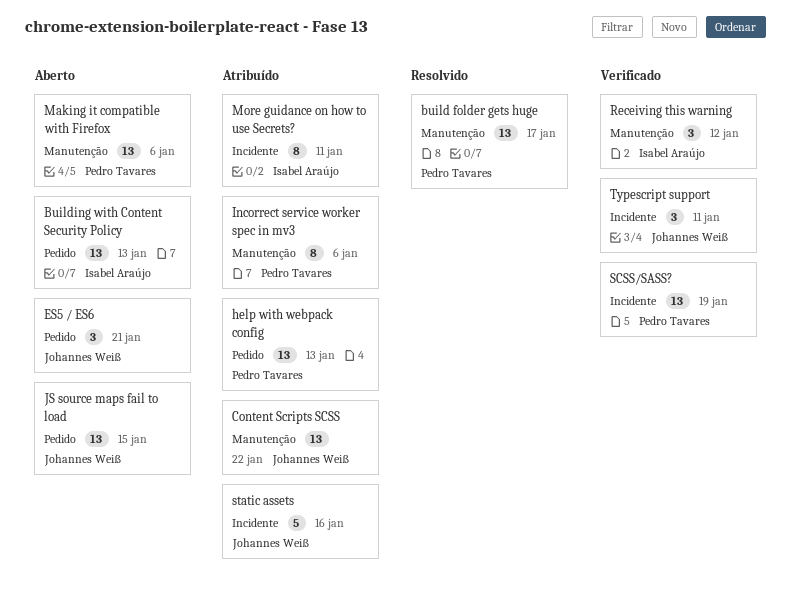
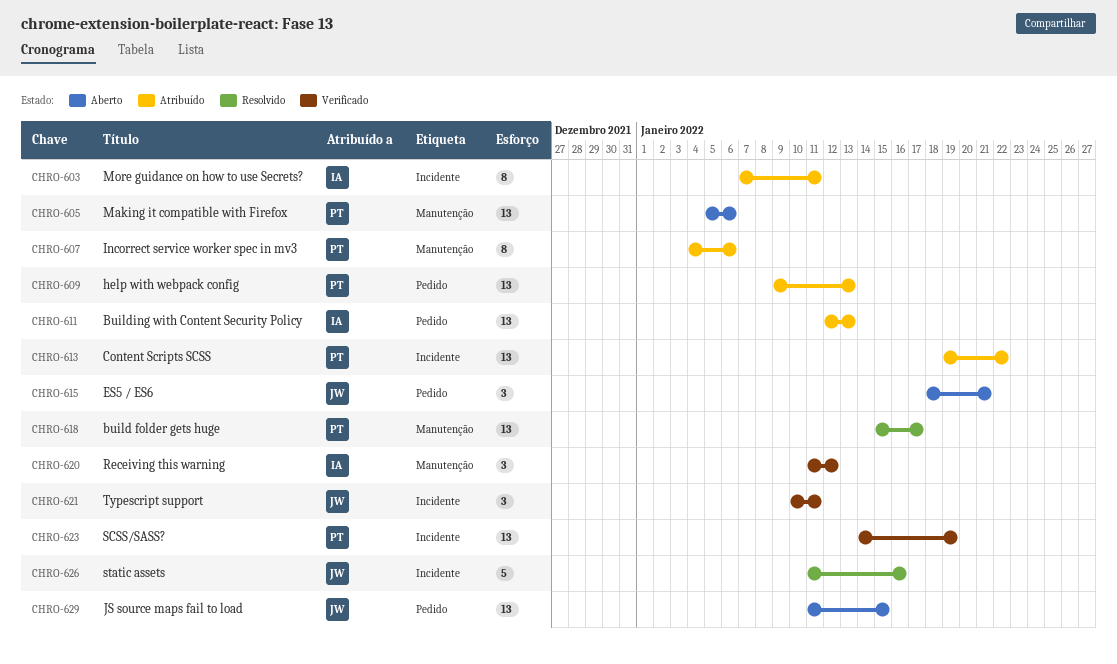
Building with Content Security Policy, status: Aberto -> Atribuído
Content Scripts SCSS, owner: Johannes Weiß -> Pedro Tavares
Content Scripts SCSS, label: Manutenção -> Incidente
static assets, status: Atribuído -> Resolvido

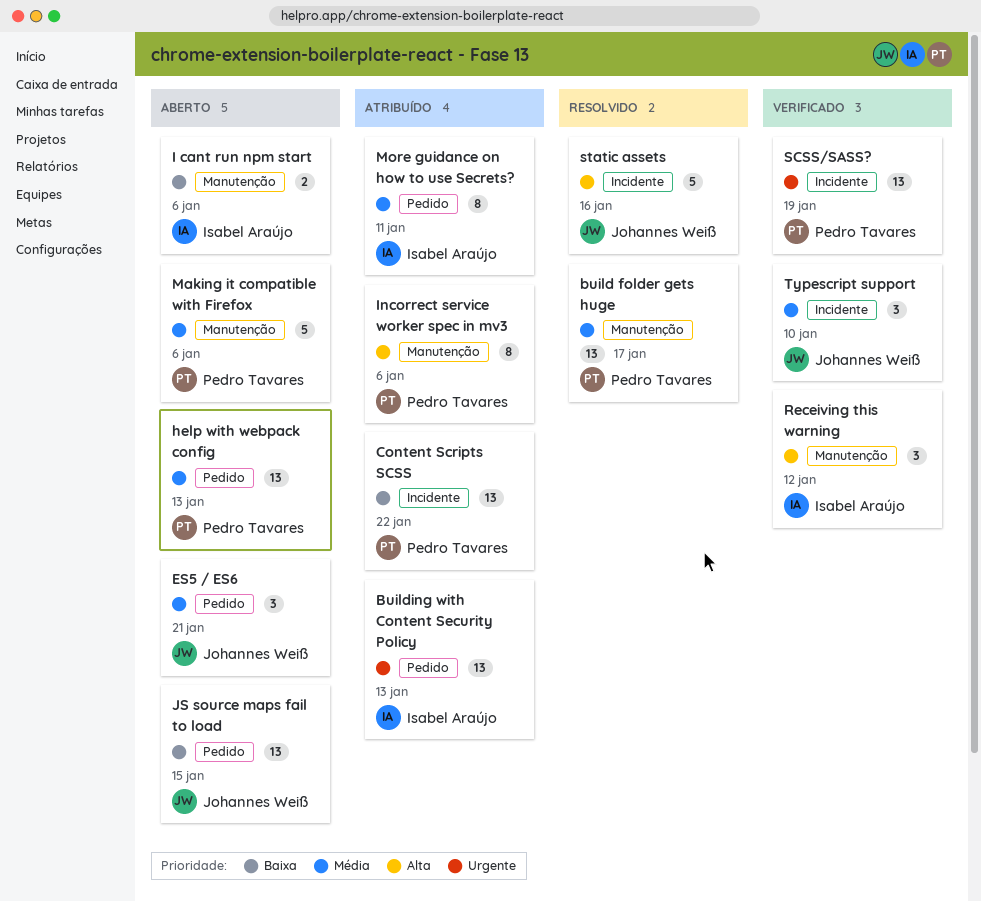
help with webpack config, status: Atribuído -> Aberto
I cant run npm start: none -> present
Making it compatible with Firefox, estimate: 13 -> 5
More guidance on how to use Secrets?, label: Incidente -> Pedido
Typescript support, due: Jan 11 -> Jan 10

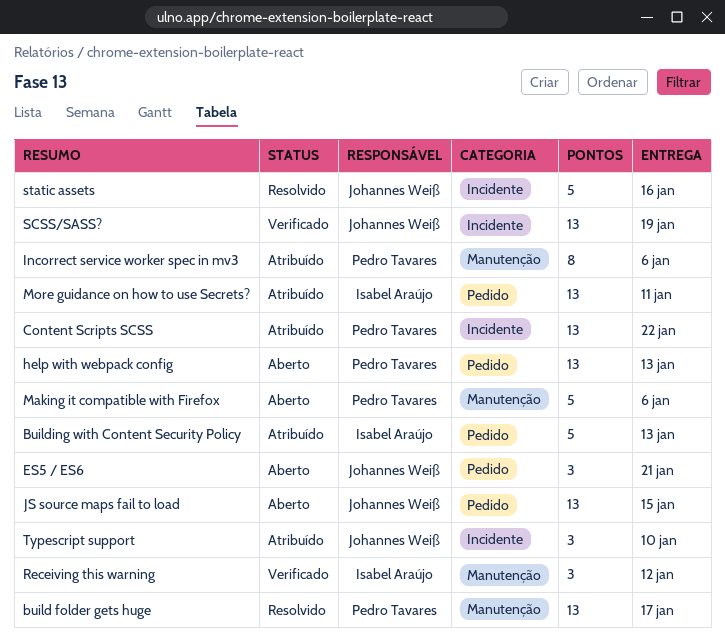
Building with Content Security Policy, estimate: 13 -> 5
I cant run npm start: present -> none
More guidance on how to use Secrets?, estimate: 8 -> 13
SCSS/SASS?, owner: Pedro Tavares -> Johannes Weiß
Typescript support, status: Verificado -> Atribuído

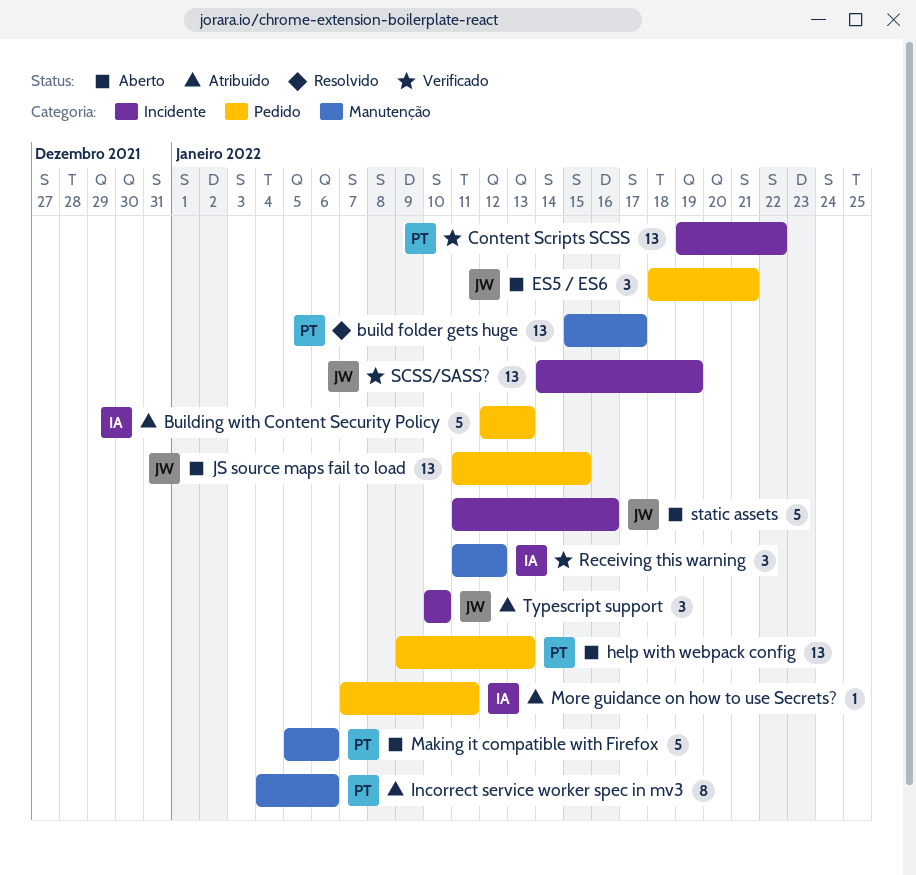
Content Scripts SCSS, status: Atribuído -> Verificado
More guidance on how to use Secrets?, estimate: 13 -> 1
static assets, status: Resolvido -> Aberto

